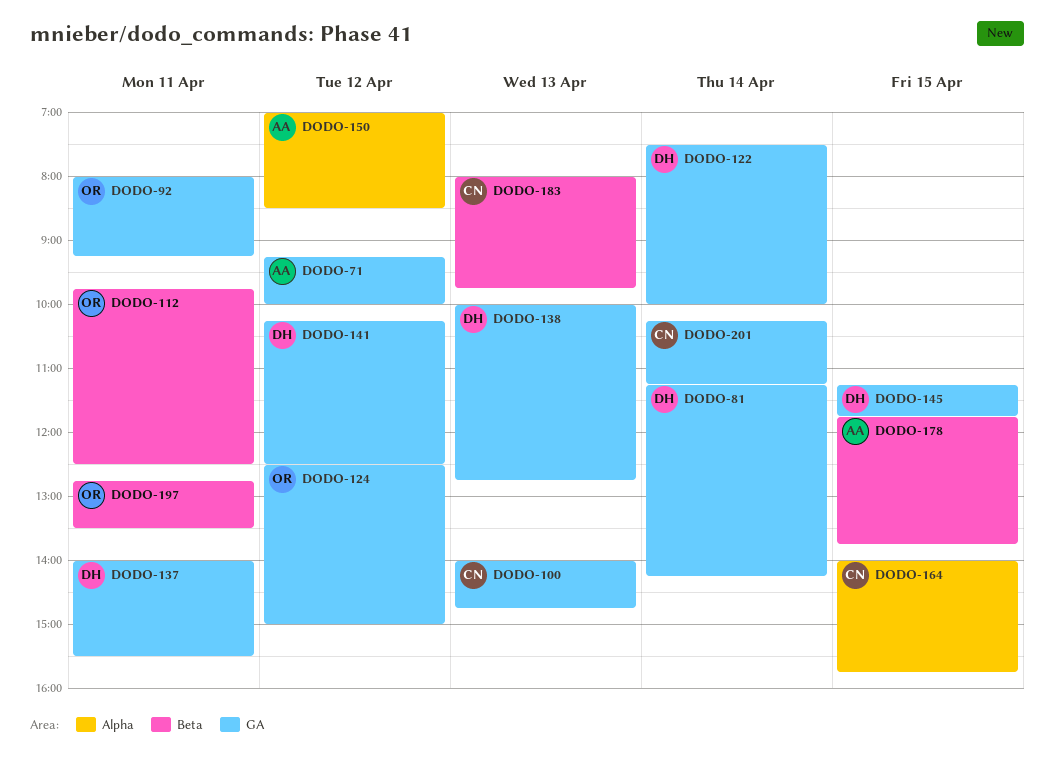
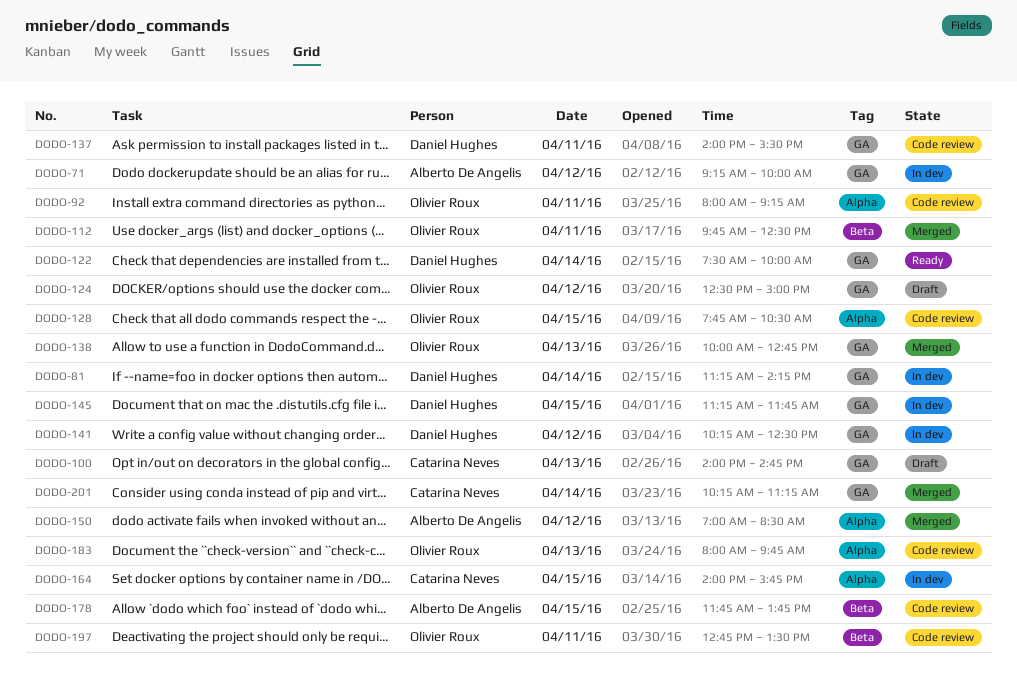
DODO-92, label: GA -> Alpha
DODO-128: none -> present
DODO-138, owner: Daniel Hughes -> Olivier Roux
DODO-183, owner: Catarina Neves -> Olivier Roux
DODO-183, label: Beta -> Alpha

